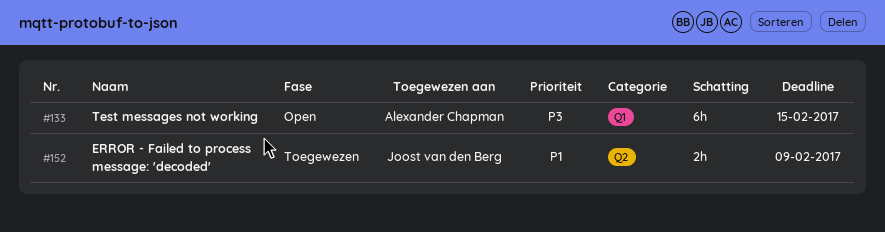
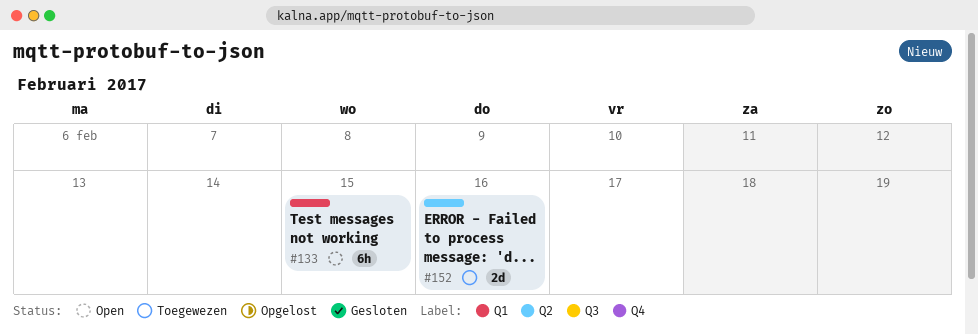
#152, estimate: 2h -> 2d
#152, due: Feb 9 -> Feb 16

